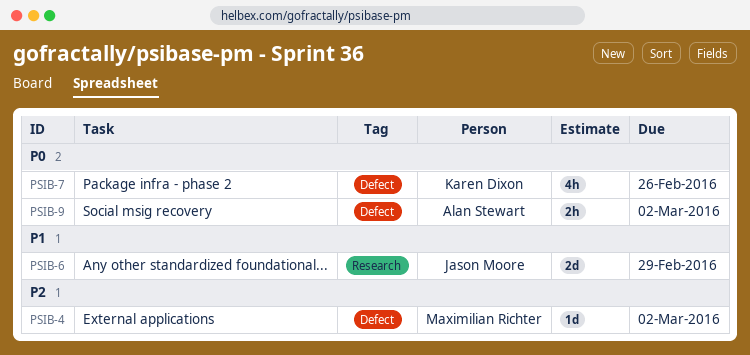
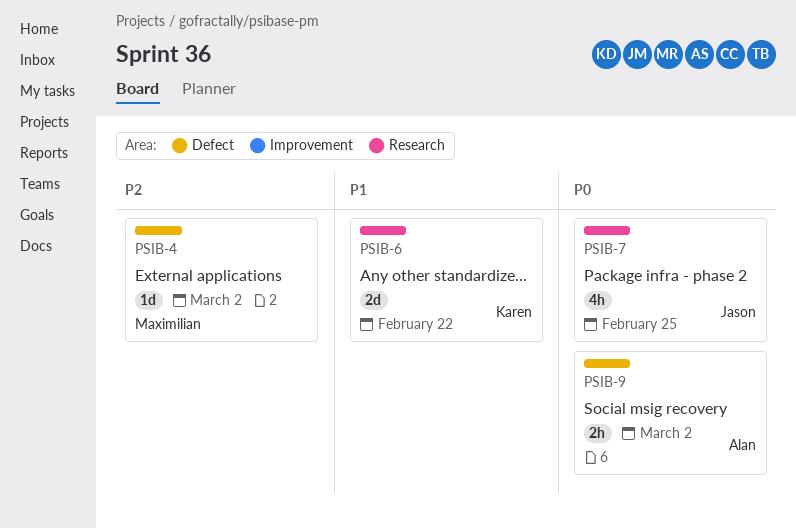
PSIB-6, owner: Jason Moore -> Karen Dixon
PSIB-6, due: Feb 29 -> Feb 22
PSIB-7, owner: Karen Dixon -> Jason Moore
PSIB-7, label: Defect -> Research
PSIB-7, due: Feb 26 -> Feb 25

